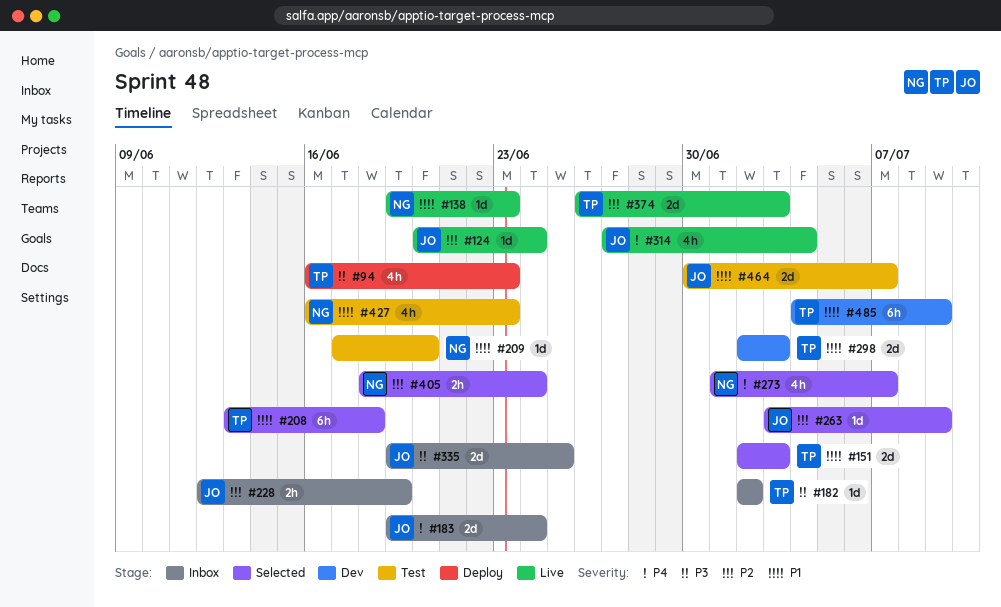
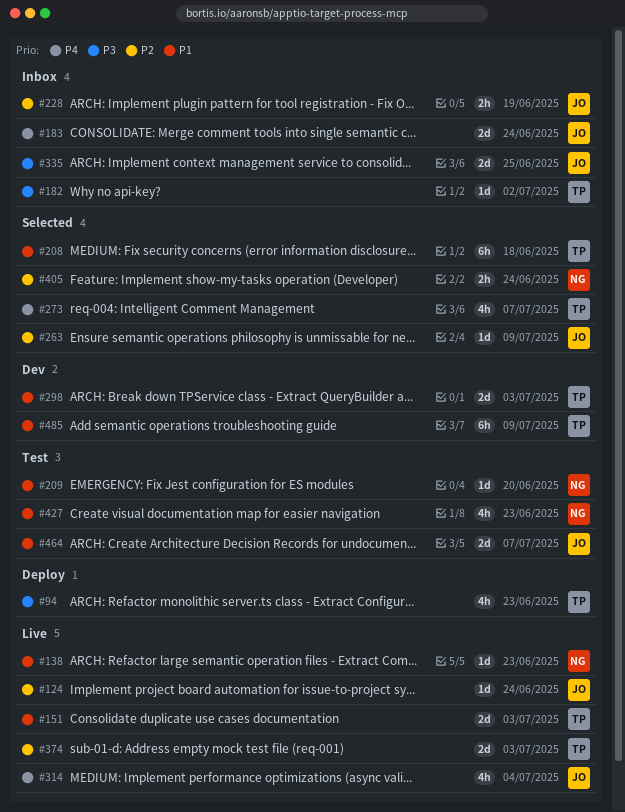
#151, status: Selected -> Live
#273, owner: NG -> TP

